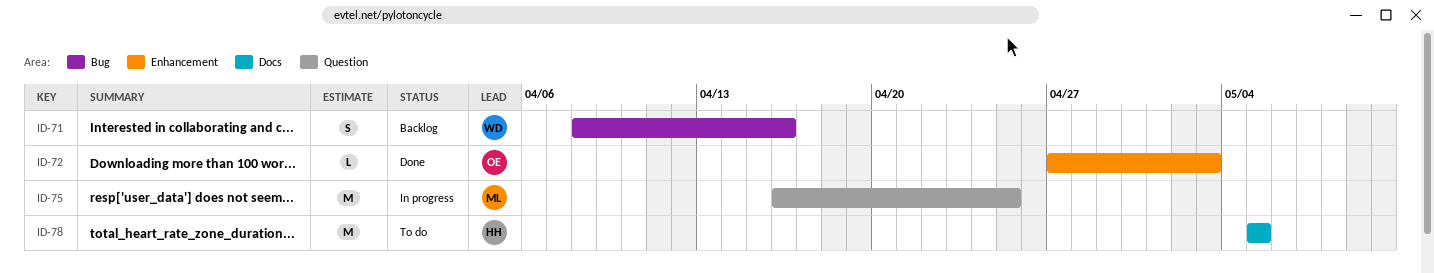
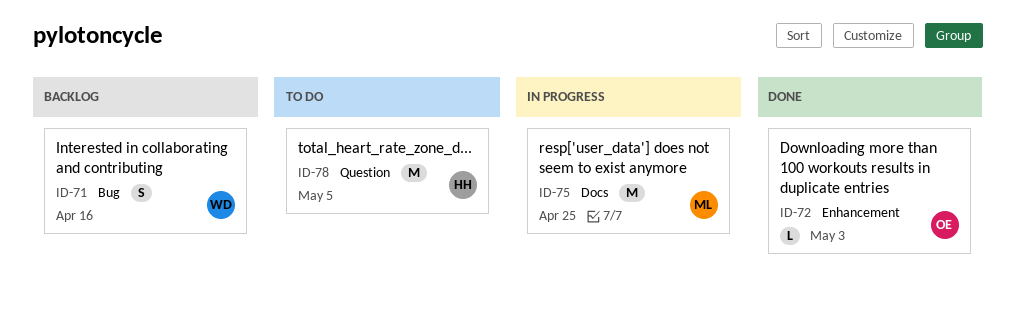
ID-75, label: Question -> Docs
ID-78, label: Docs -> Question

